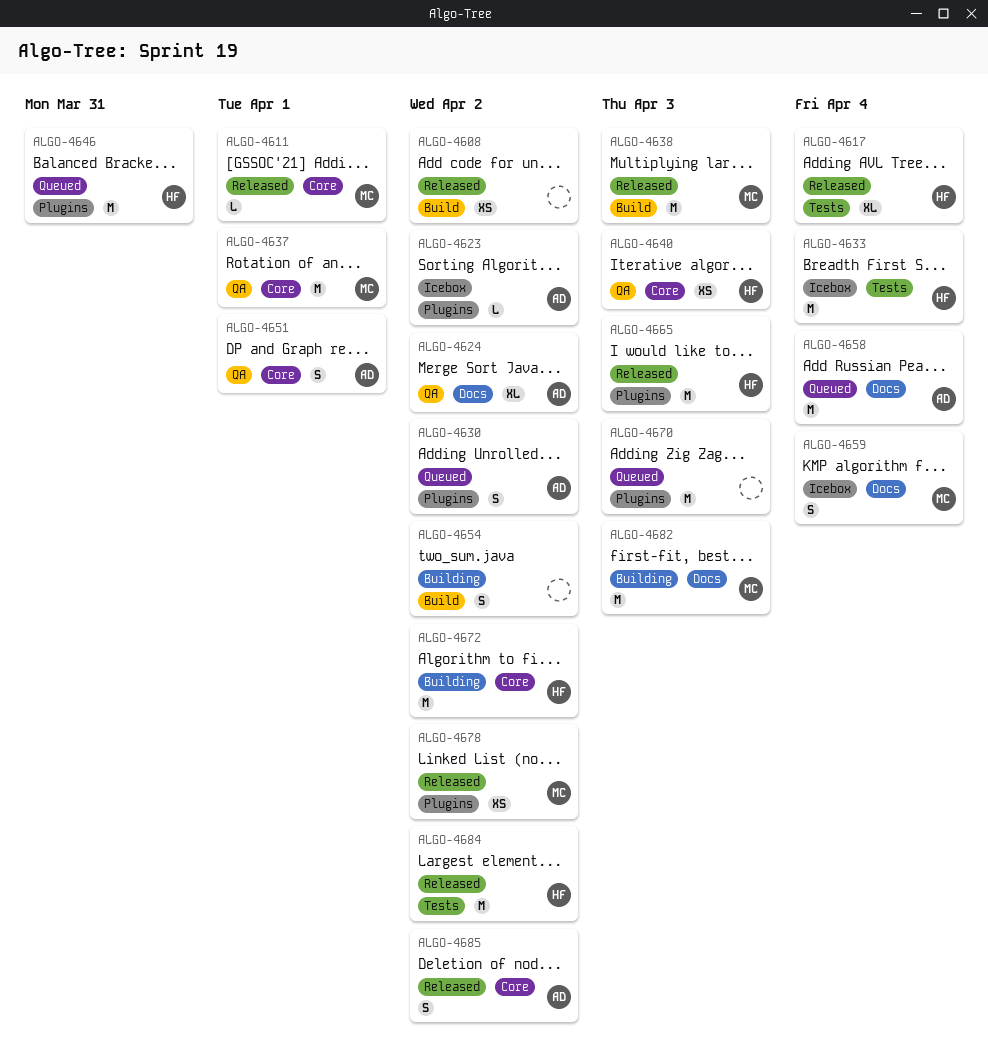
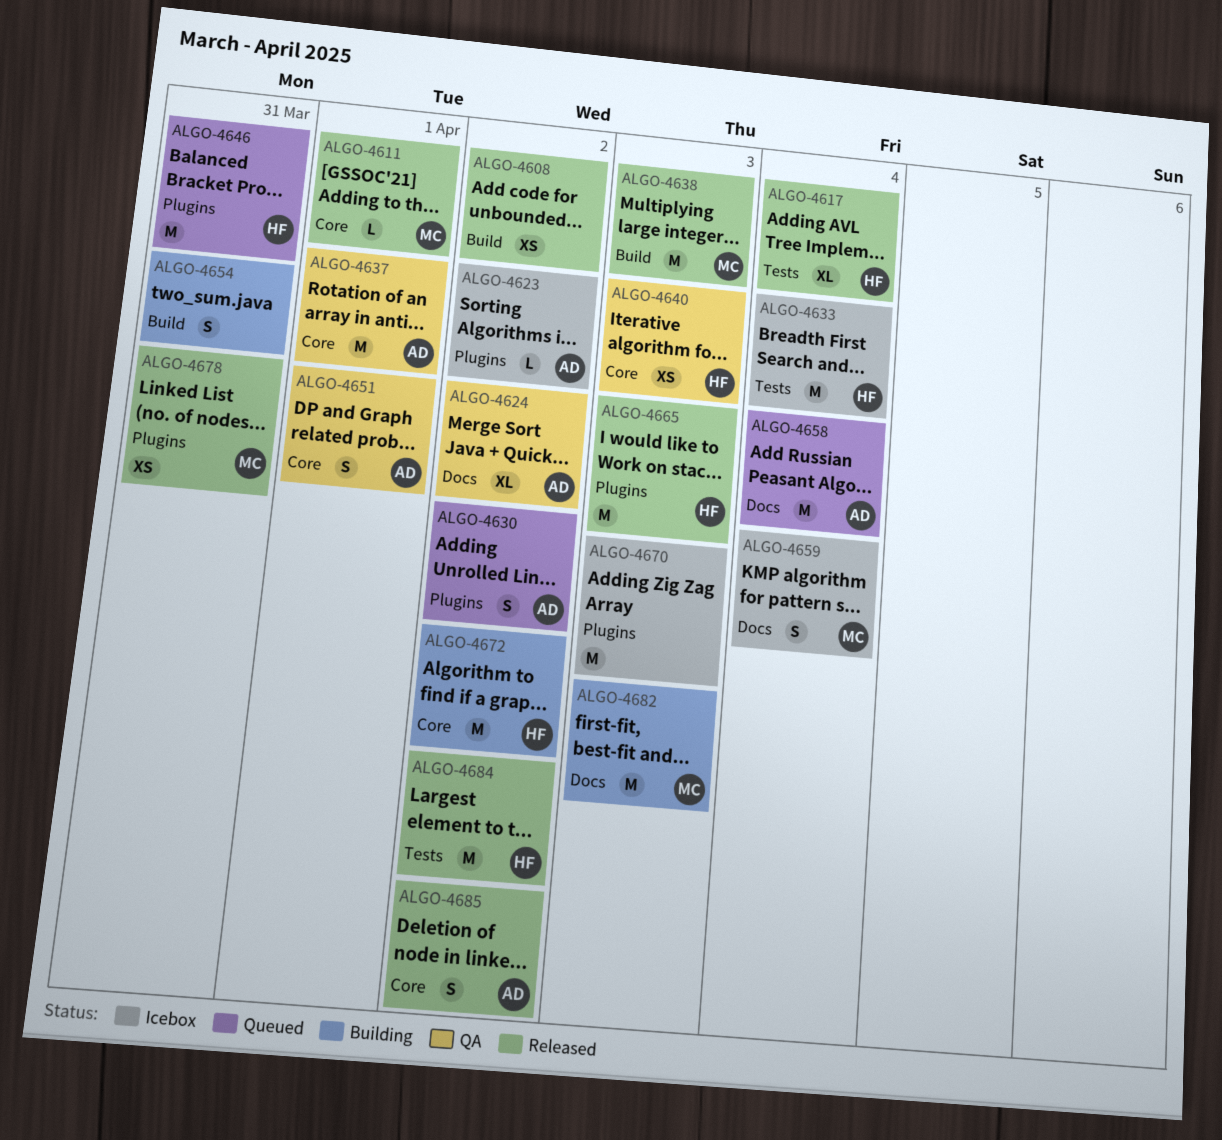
ALGO-4637, owner: MC -> AD
ALGO-4654, due: Apr 2 -> Mar 31
ALGO-4670, status: Queued -> Icebox
ALGO-4678, due: Apr 2 -> Mar 31

